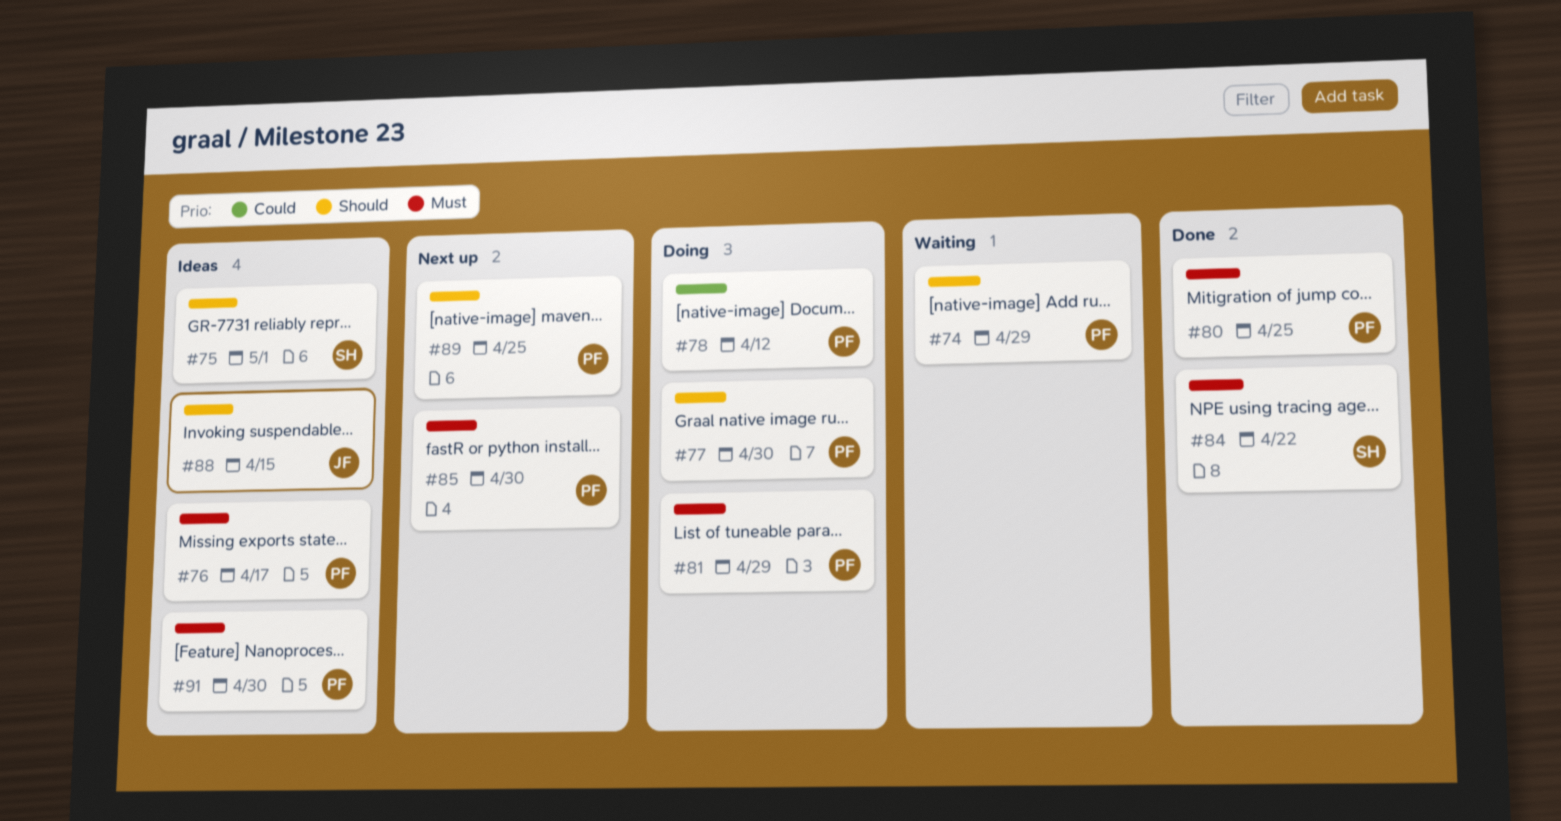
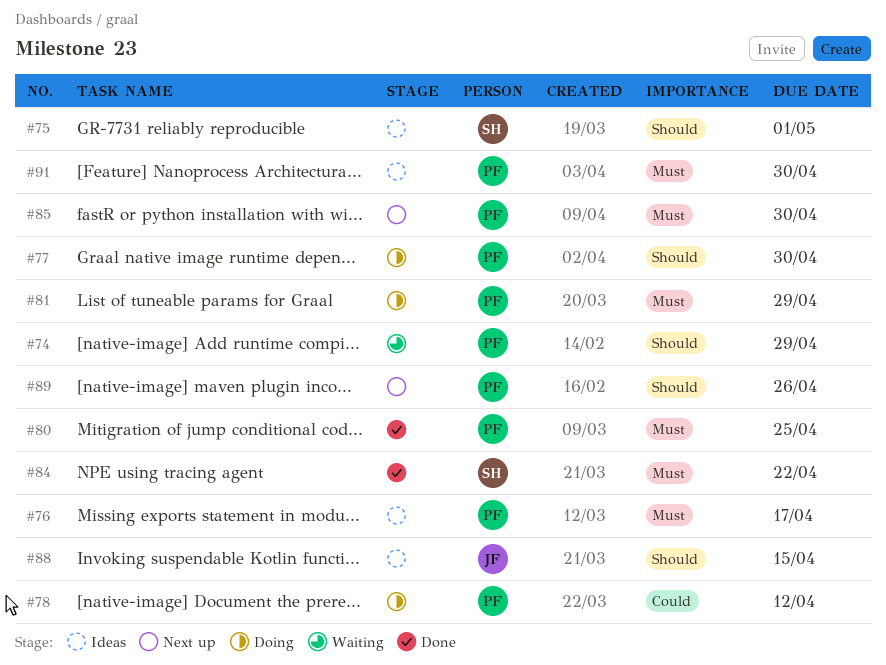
#89, due: Apr 25 -> Apr 26

